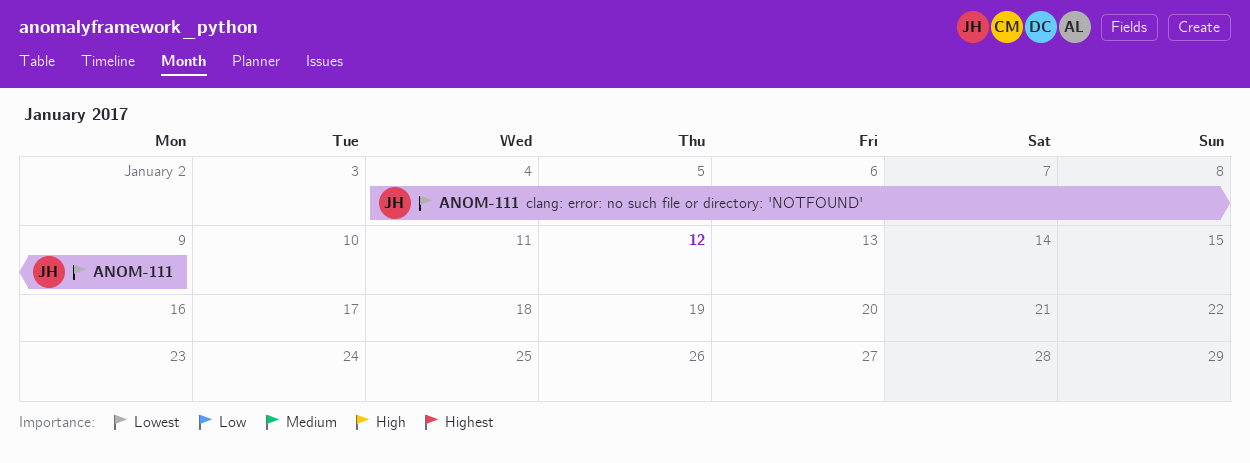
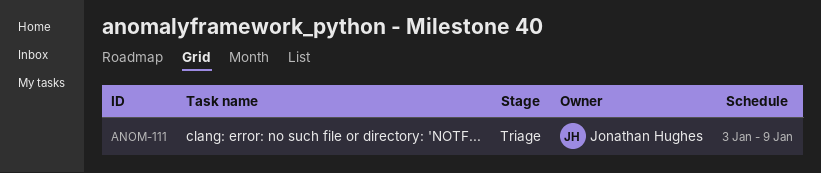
ANOM-111, start: Jan 4 -> Jan 3

